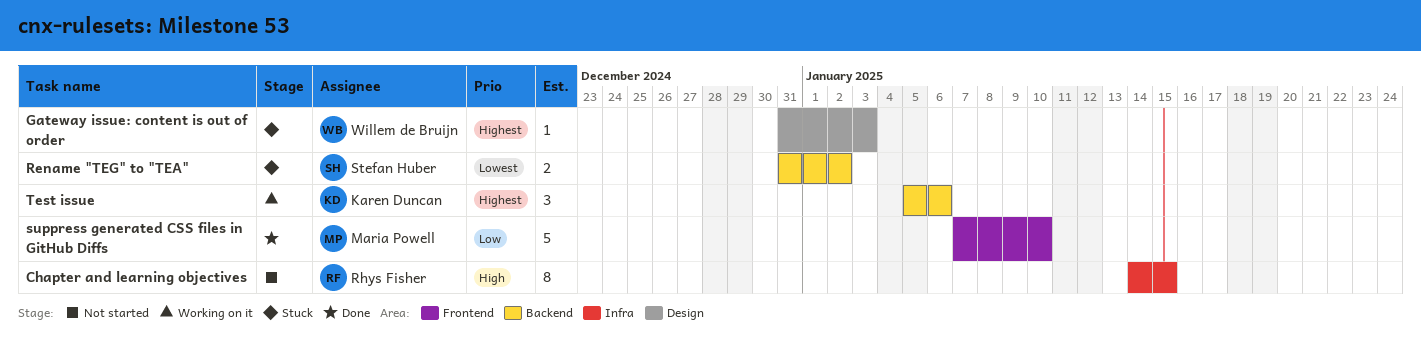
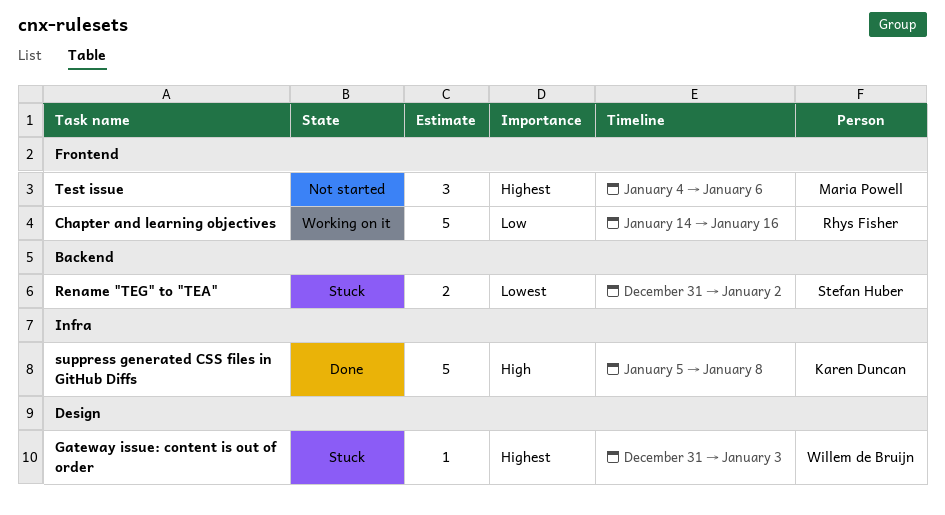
Chapter and learning objectives, status: Not started -> Working on it
Chapter and learning objectives, priority: High -> Low
Chapter and learning objectives, label: Infra -> Frontend
Chapter and learning objectives, estimate: 8 -> 5
Chapter and learning objectives, due: Jan 15 -> Jan 16
suppress generated CSS files in GitHub Diffs, owner: Maria Powell -> Karen Duncan
suppress generated CSS files in GitHub Diffs, priority: Low -> High
suppress generated CSS files in GitHub Diffs, label: Frontend -> Infra
suppress generated CSS files in GitHub Diffs, start: Jan 7 -> Jan 5
suppress generated CSS files in GitHub Diffs, due: Jan 10 -> Jan 8
Test issue, status: Working on it -> Not started
Test issue, owner: Karen Duncan -> Maria Powell
Test issue, label: Backend -> Frontend
Test issue, start: Jan 5 -> Jan 4

